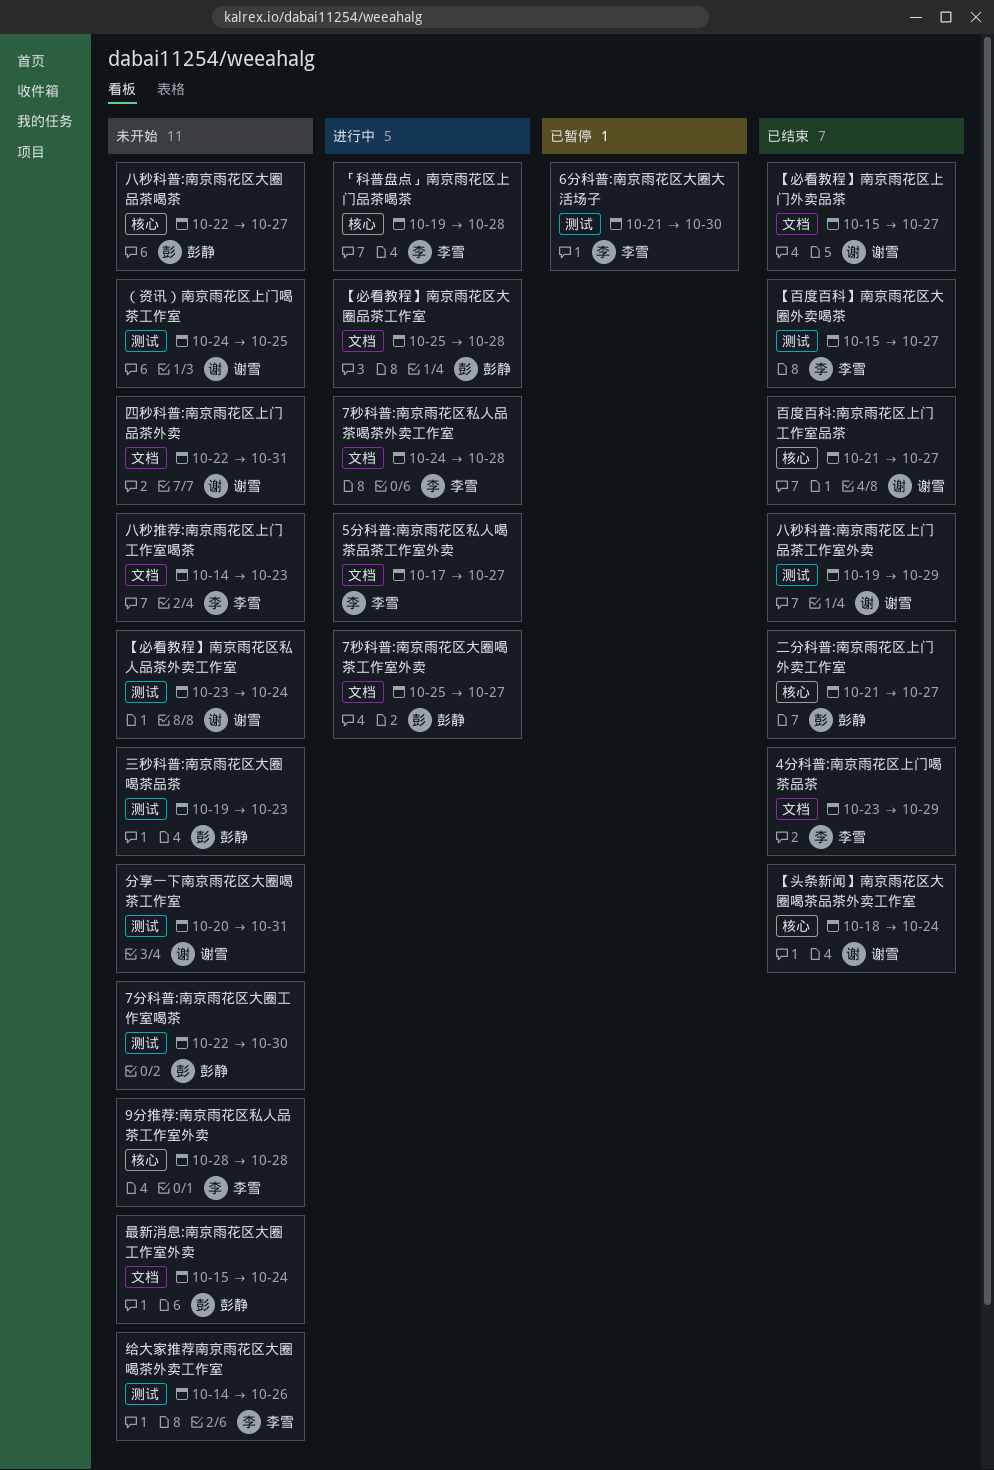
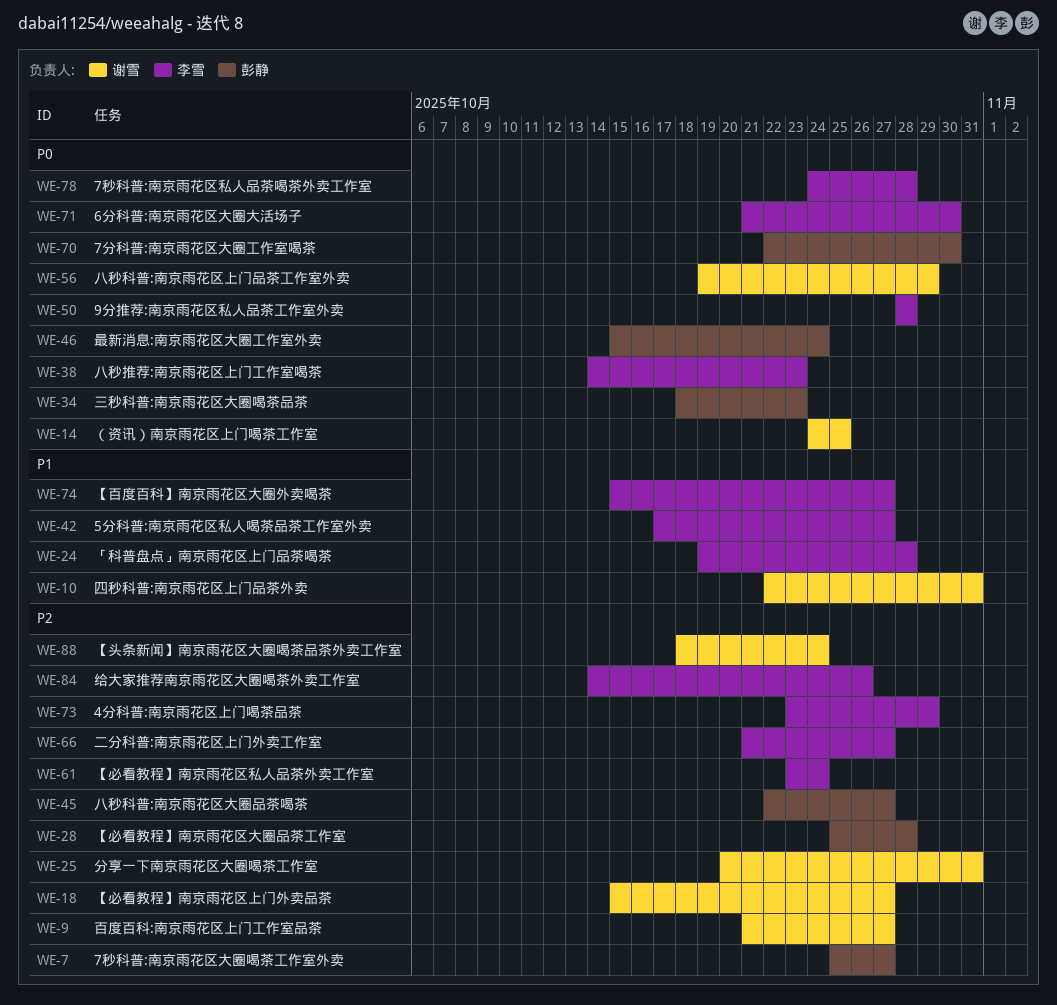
【必看教程】南京雨花区私人品茶外卖工作室, owner: 谢雪 -> 李雪
三秒科普:南京雨花区大圈喝茶品茶, start: Oct 19 -> Oct 18
二分科普:南京雨花区上门外卖工作室, owner: 彭静 -> 李雪

